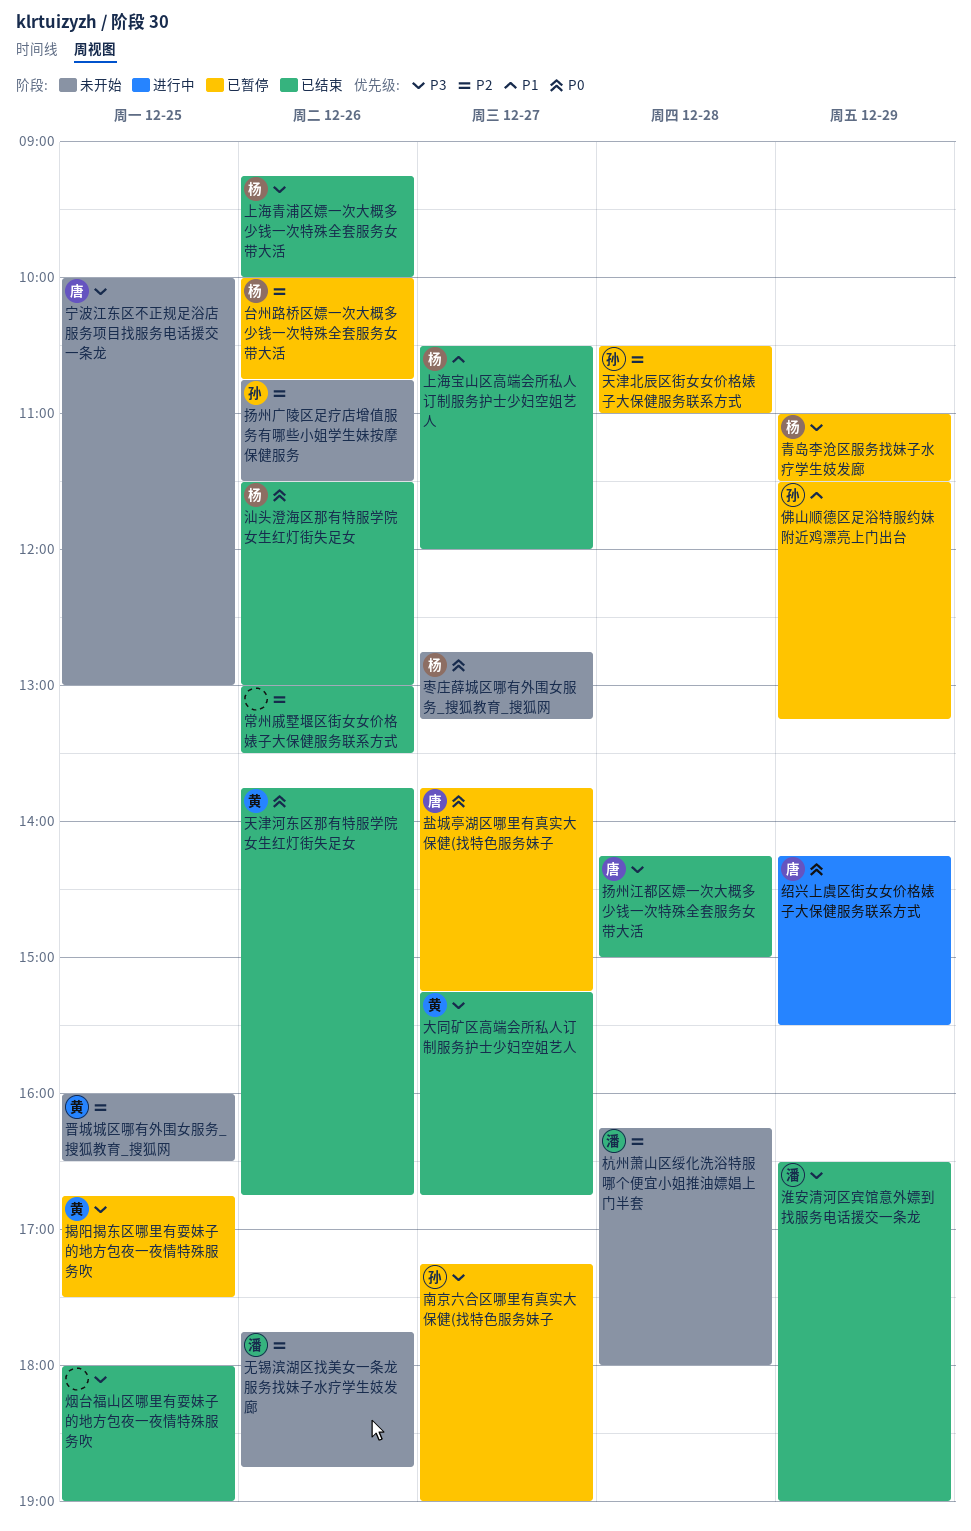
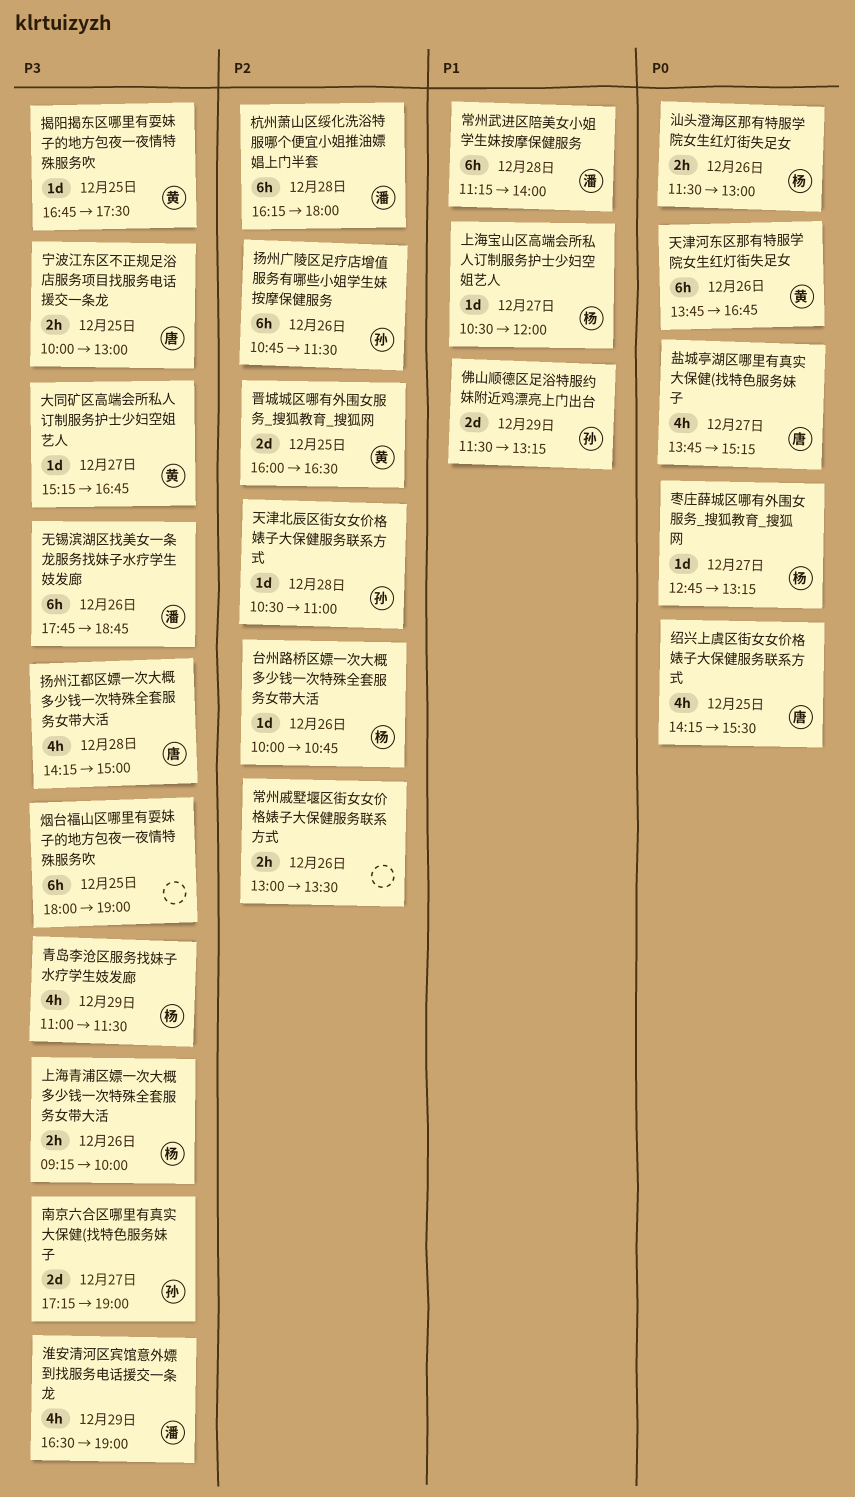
常州武进区陪美女小姐学生妹按摩保健服务: none -> present
无锡滨湖区找美女一条龙服务找妹子水疗学生妓发廊, priority: P2 -> P3
绍兴上虞区街女女价格婊子大保健服务联系方式, day: Dec 29 -> Dec 25

